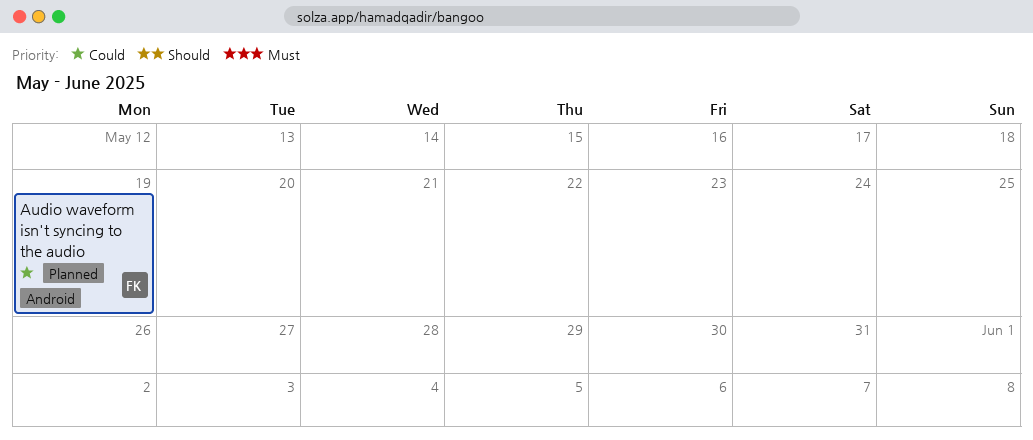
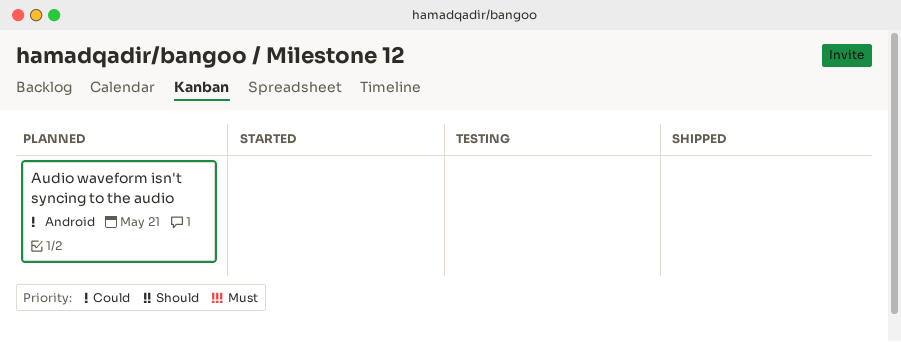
Audio waveform isn't syncing to the audio, due: May 19 -> May 21

